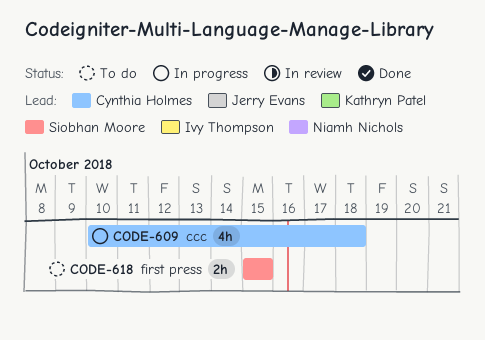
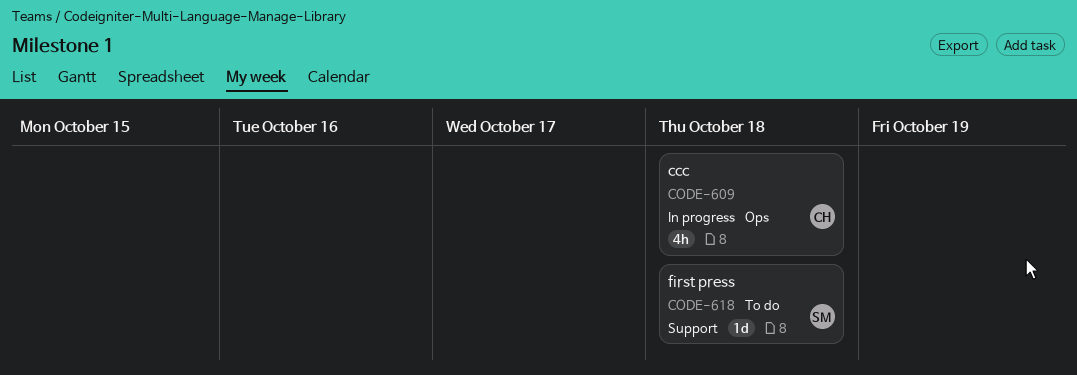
CODE-618, estimate: 2h -> 1d
CODE-618, due: Oct 15 -> Oct 18

